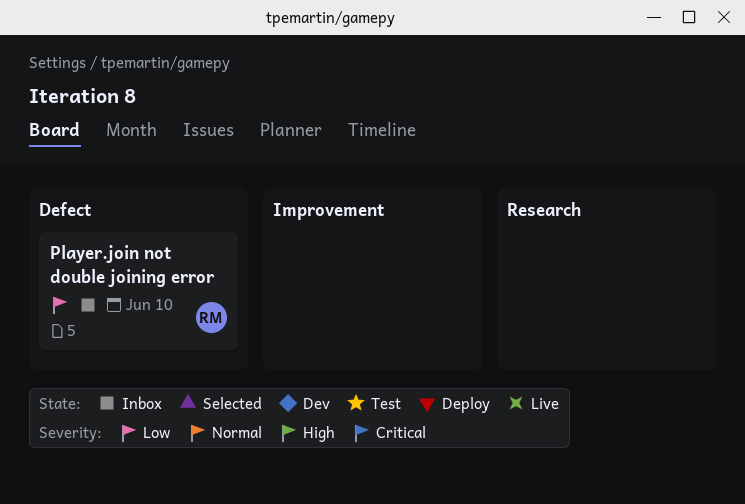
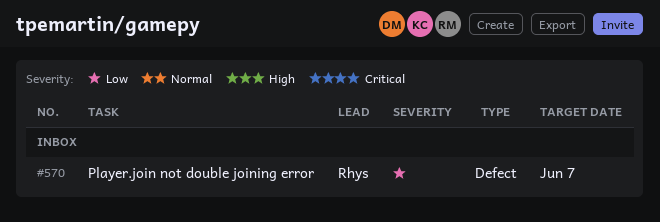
Player.join not double joining error, due: Jun 10 -> Jun 7

